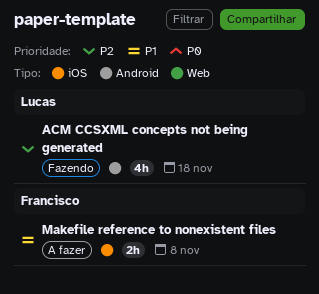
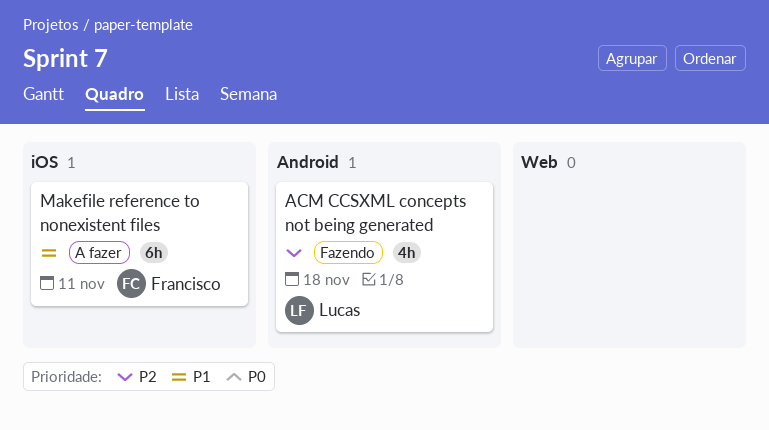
Makefile reference to nonexistent files, estimate: 2h -> 6h
Makefile reference to nonexistent files, due: Nov 8 -> Nov 11

